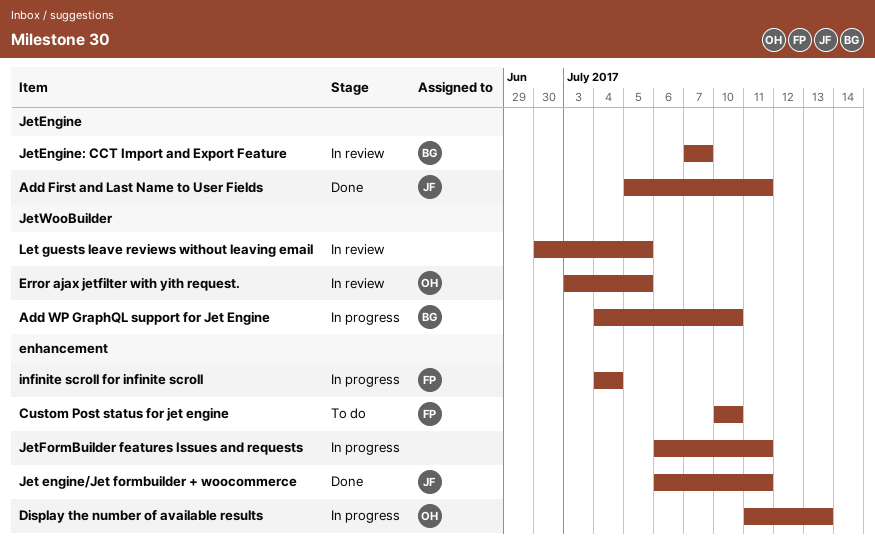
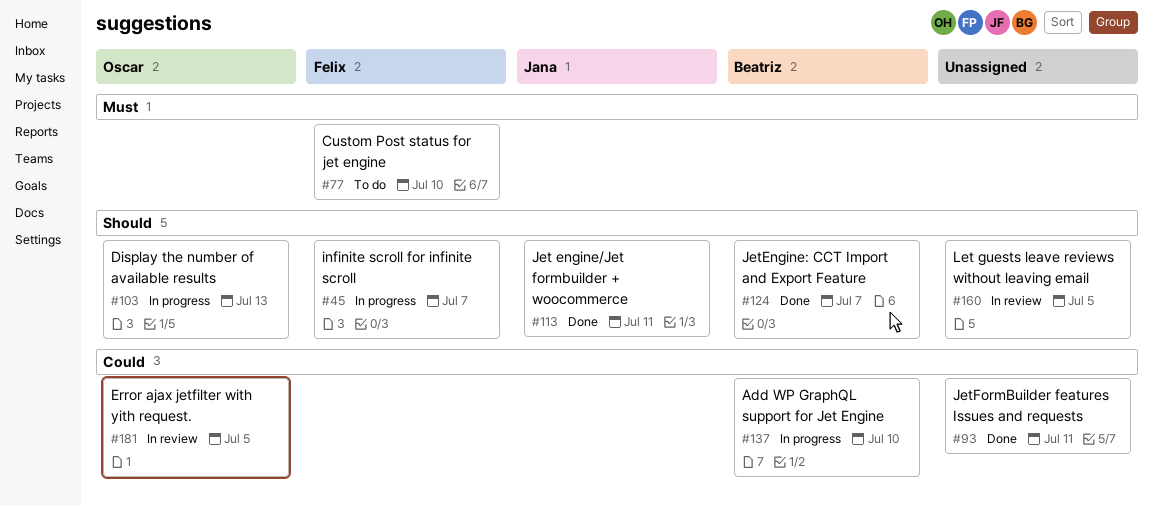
Add First and Last Name to User Fields: present -> none
infinite scroll for infinite scroll, due: Jul 4 -> Jul 7
JetEngine: CCT Import and Export Feature, status: In review -> Done
JetFormBuilder features Issues and requests, status: In progress -> Done

